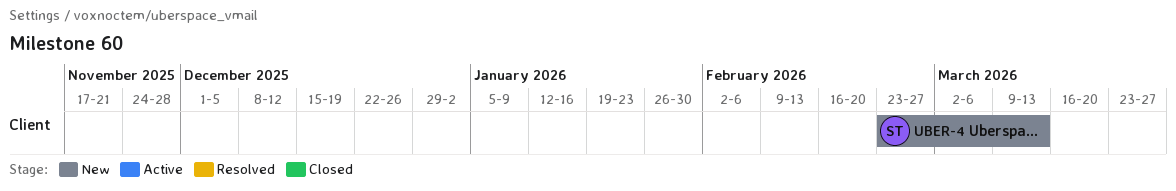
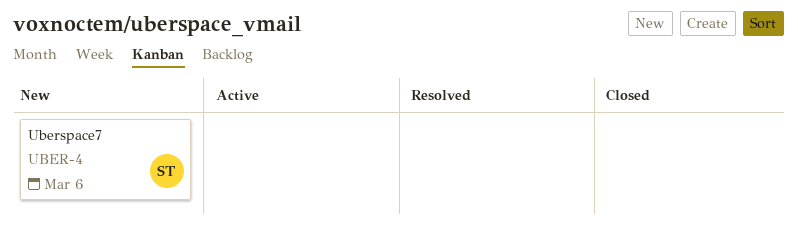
UBER-4, due: Mar 13 -> Mar 6

